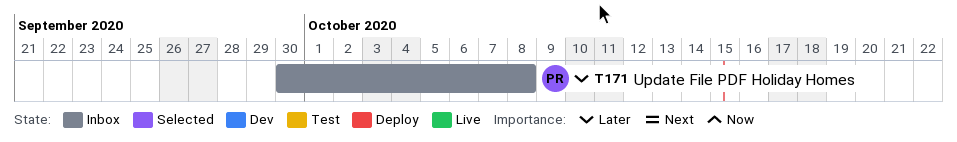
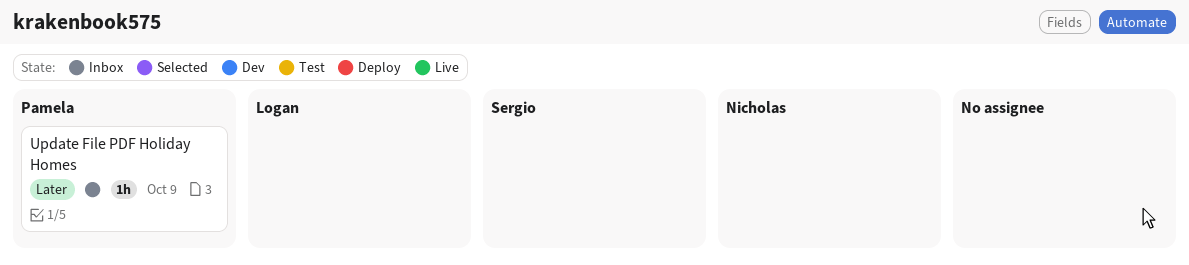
Update File PDF Holiday Homes, due: Oct 8 -> Oct 9

